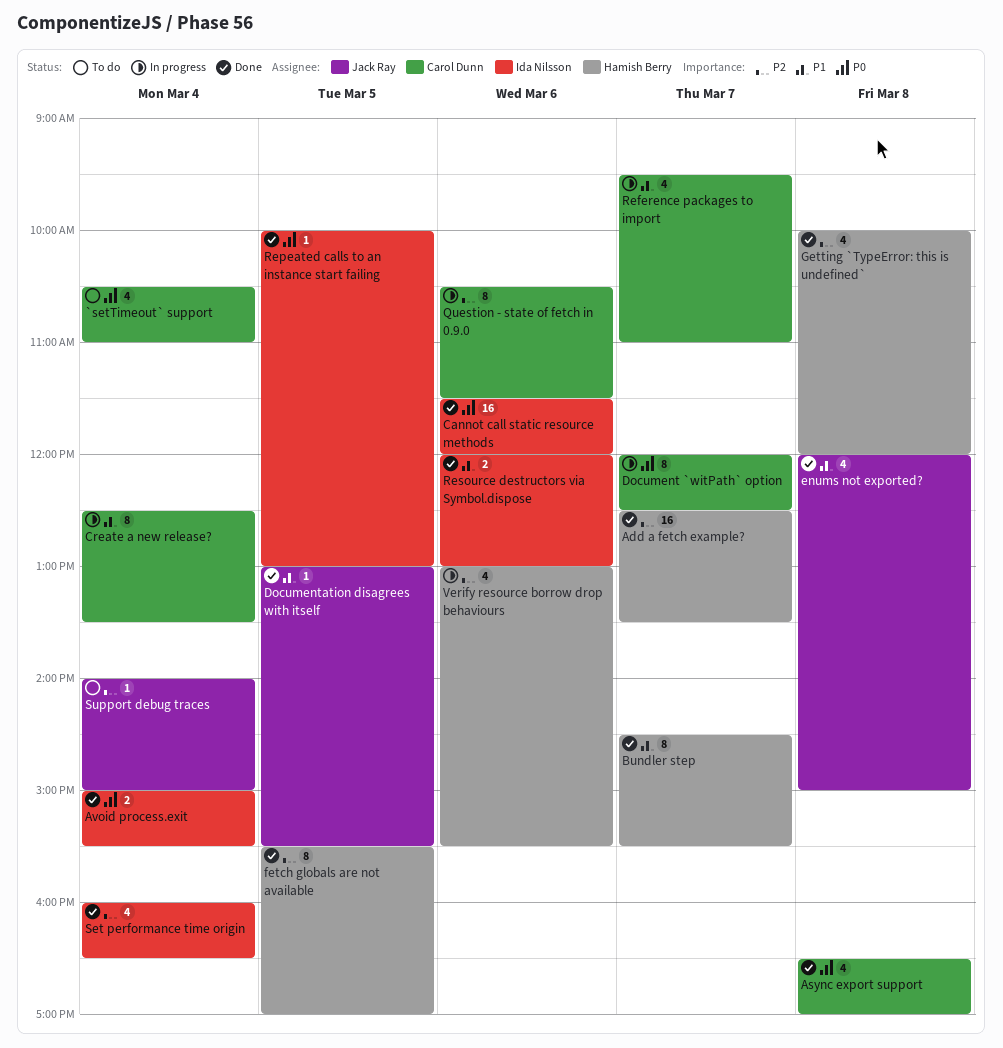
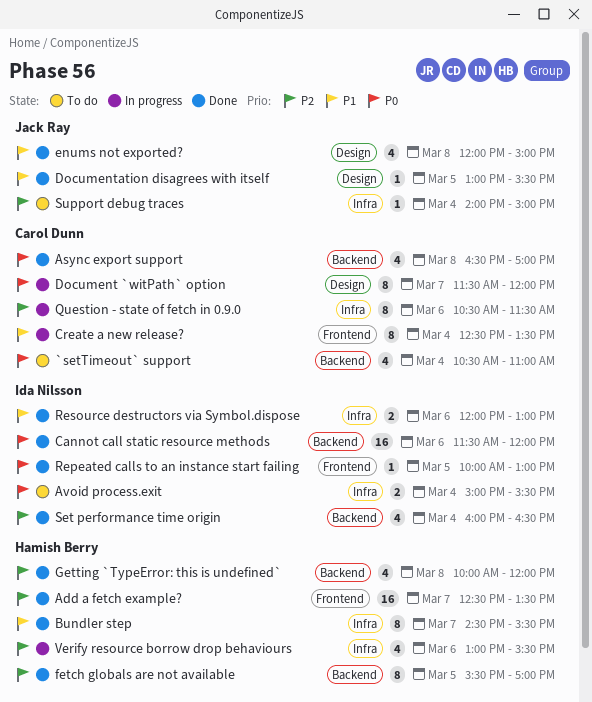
Avoid process.exit, status: Done -> To do
Document `witPath` option, begins: 12:00 -> 11:30
Document `witPath` option, ends: 12:30 -> 12:00
Reference packages to import: present -> none

